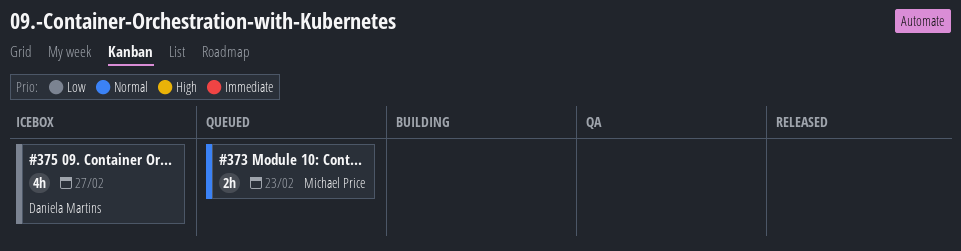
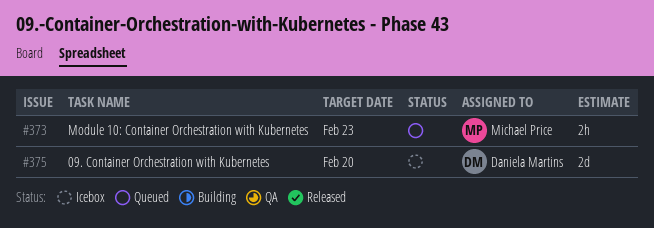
#375, estimate: 4h -> 2d
#375, due: Feb 27 -> Feb 20

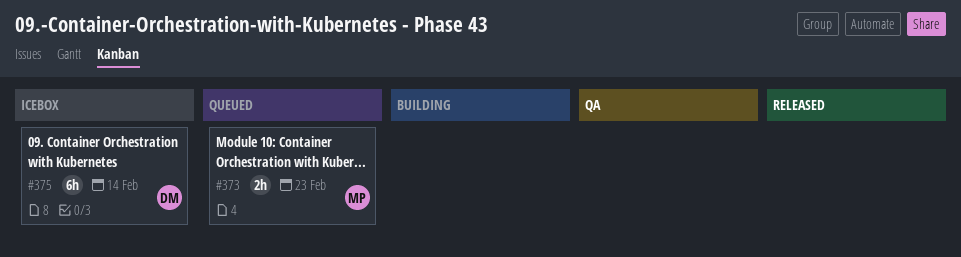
#375, estimate: 2d -> 6h
#375, due: Feb 20 -> Feb 14

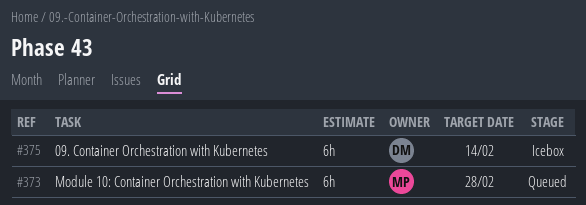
#373, estimate: 2h -> 6h
#373, due: Feb 23 -> Feb 28

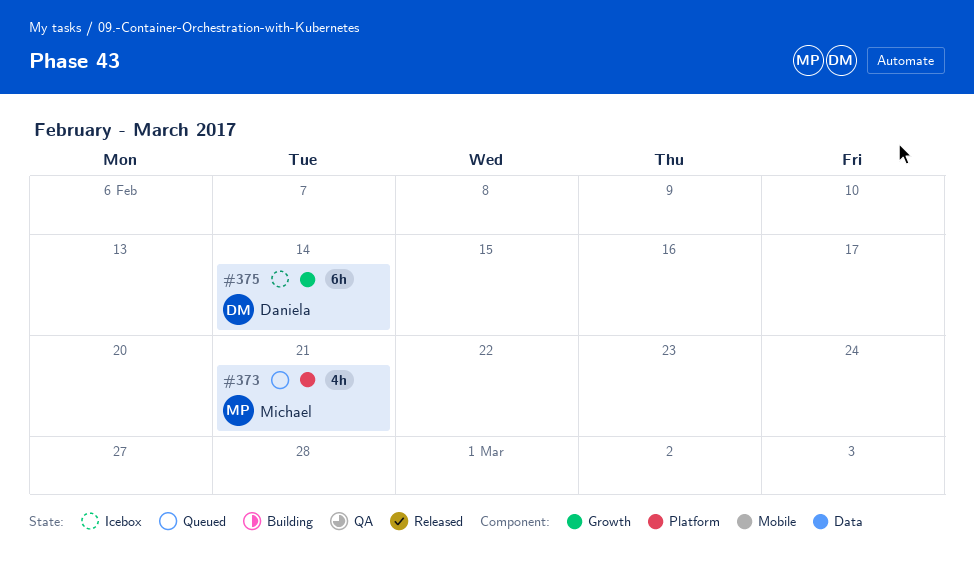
#373, estimate: 6h -> 4h
#373, due: Feb 28 -> Feb 21

